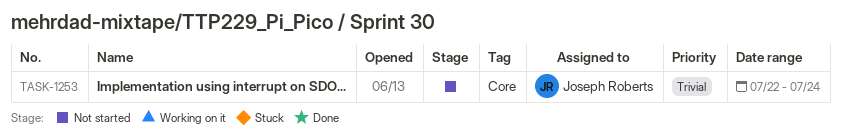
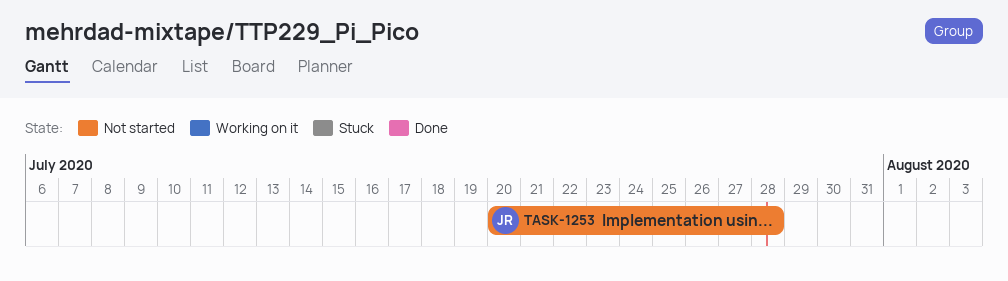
TASK-1253, start: Jul 22 -> Jul 20
TASK-1253, due: Jul 24 -> Jul 28

